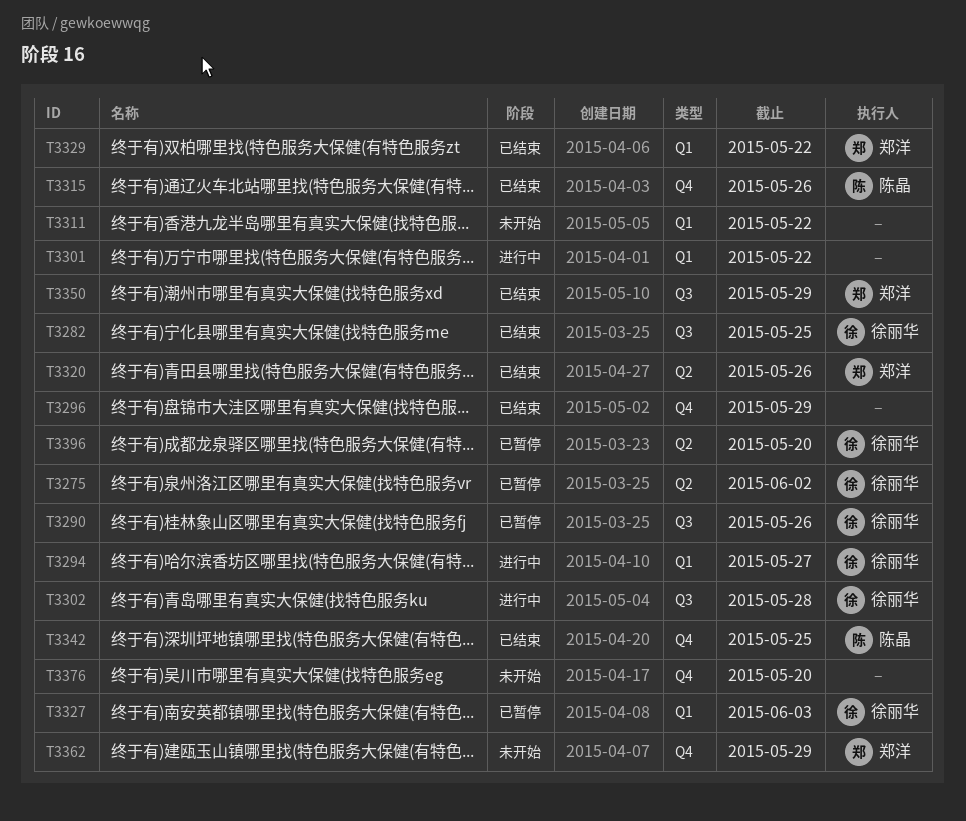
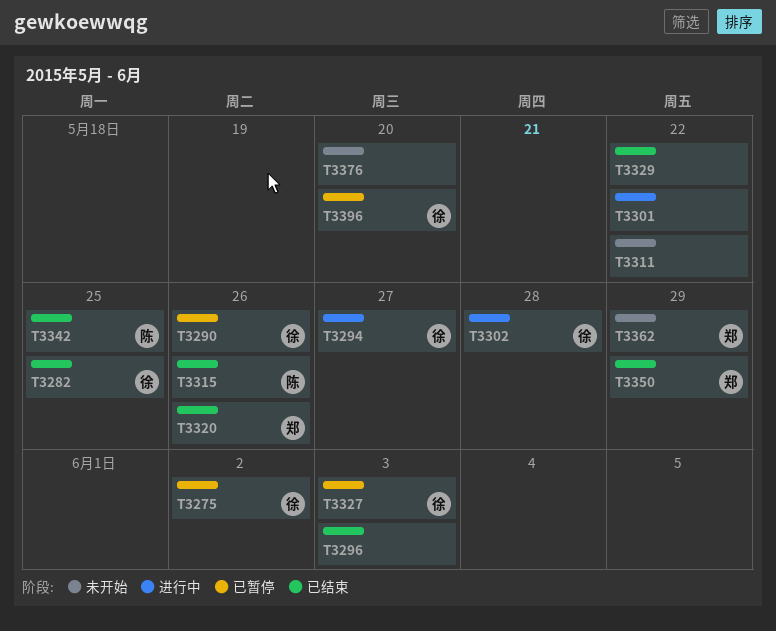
T3296, due: May 29 -> Jun 3
T3329, owner: 郑洋 -> none

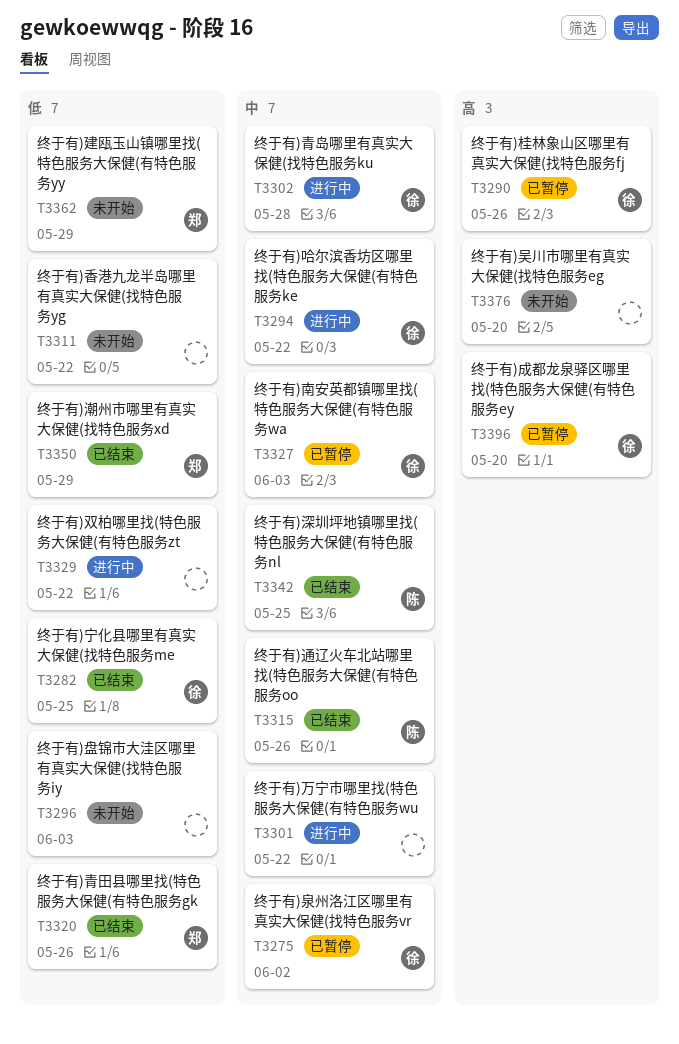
T3294, due: May 27 -> May 22
T3296, status: 已结束 -> 未开始
T3329, status: 已结束 -> 进行中

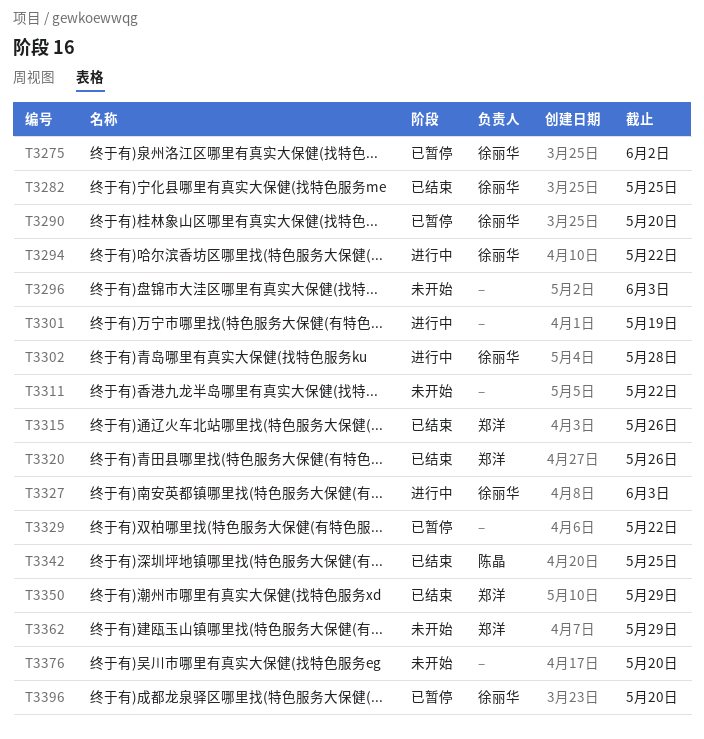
T3290, due: May 26 -> May 20
T3301, due: May 22 -> May 19
T3315, owner: 陈晶 -> 郑洋
T3327, status: 已暂停 -> 进行中
T3329, status: 进行中 -> 已暂停

